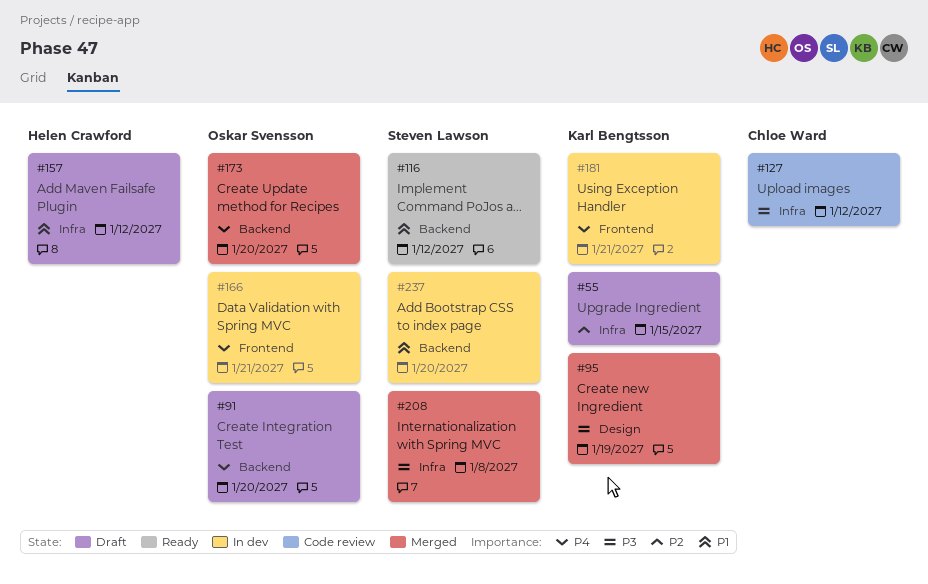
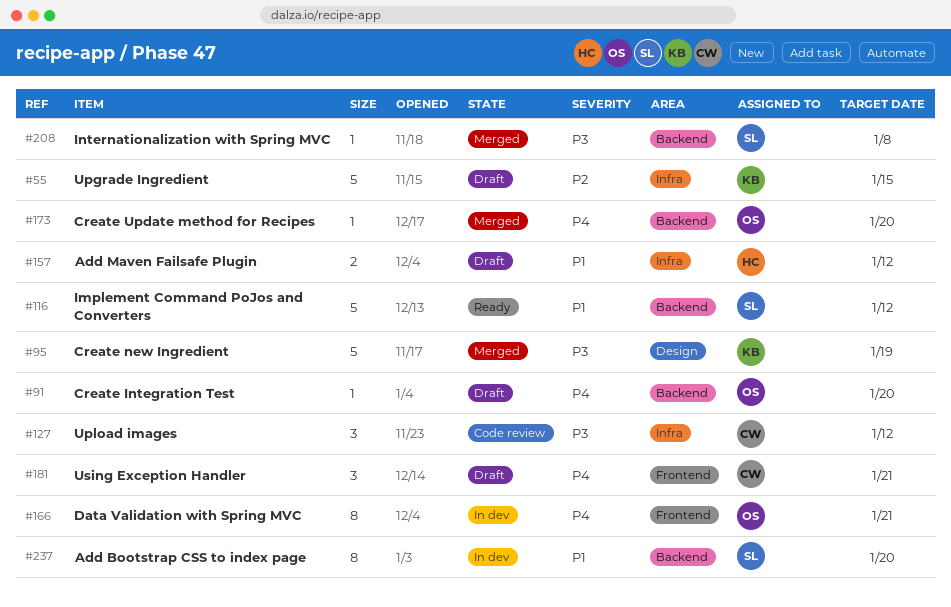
#181, status: In dev -> Draft
#181, owner: Karl Bengtsson -> Chloe Ward
#208, label: Infra -> Backend

